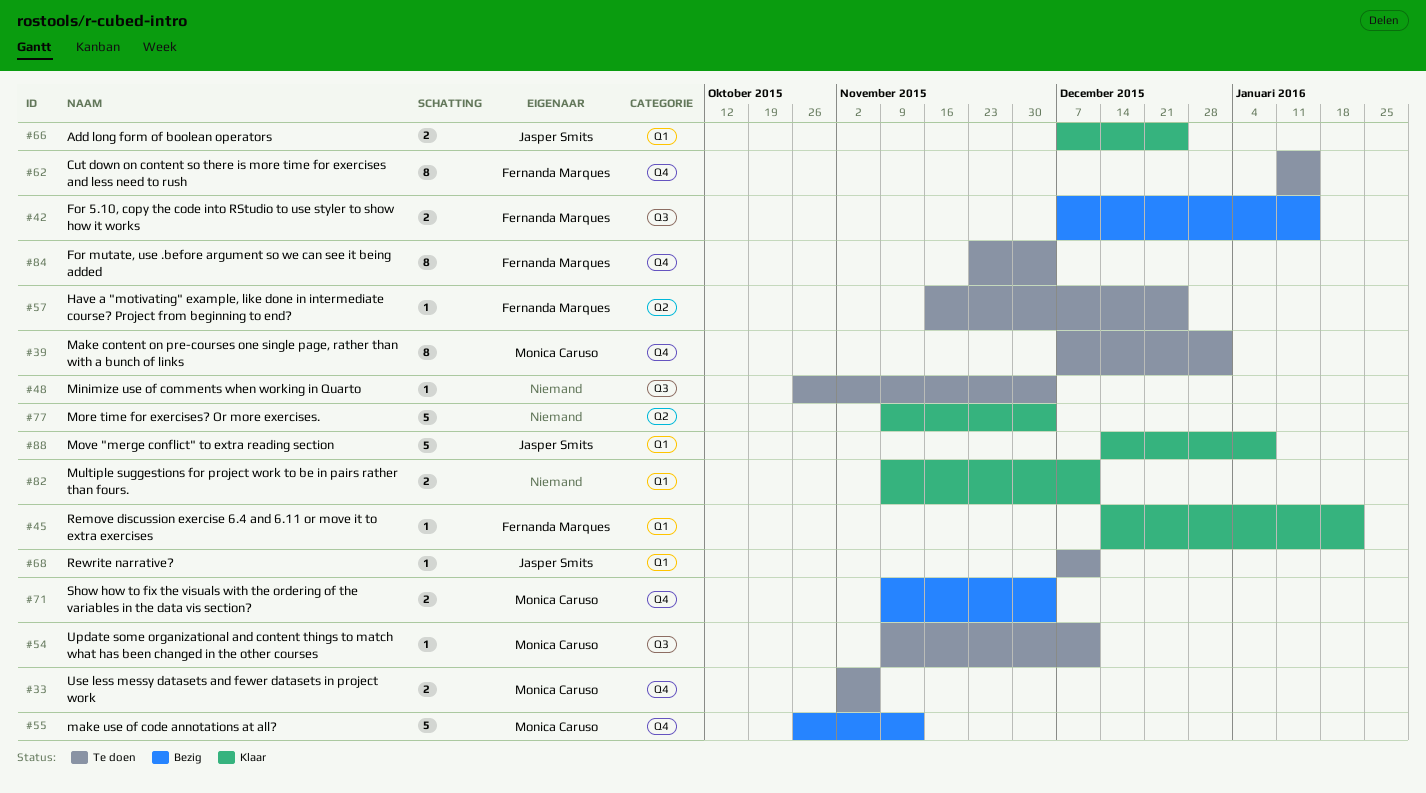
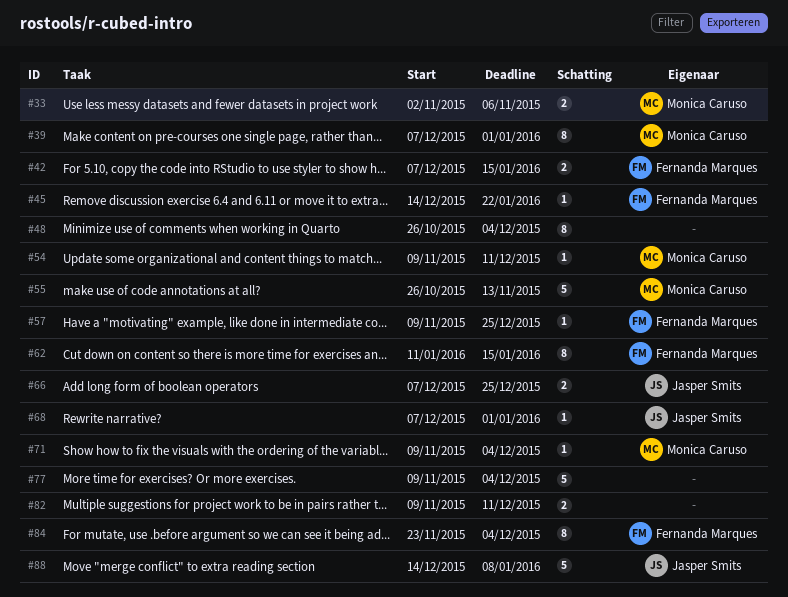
#48, estimate: 1 -> 8
#57, start: Nov 16 -> Nov 9
#68, due: Dec 11 -> Jan 1
#71, estimate: 2 -> 1

